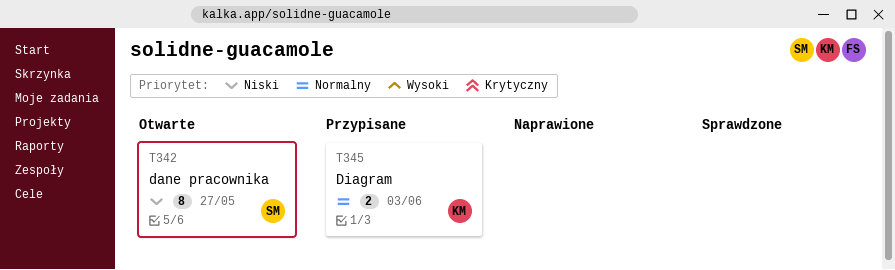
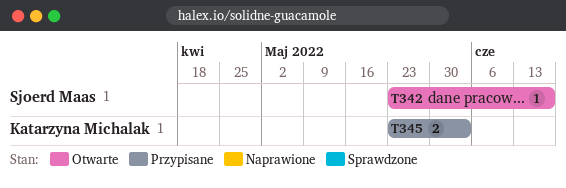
T342, estimate: 8 -> 1
T342, due: May 27 -> Jun 17

